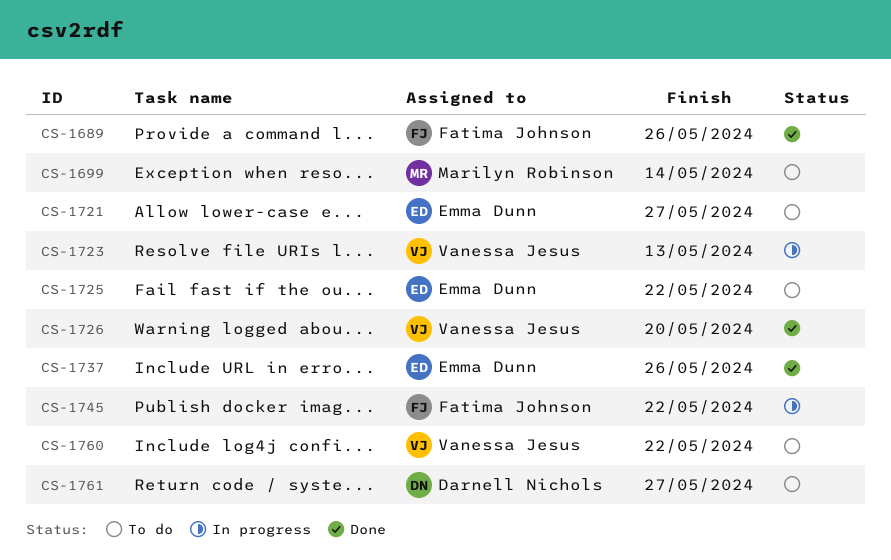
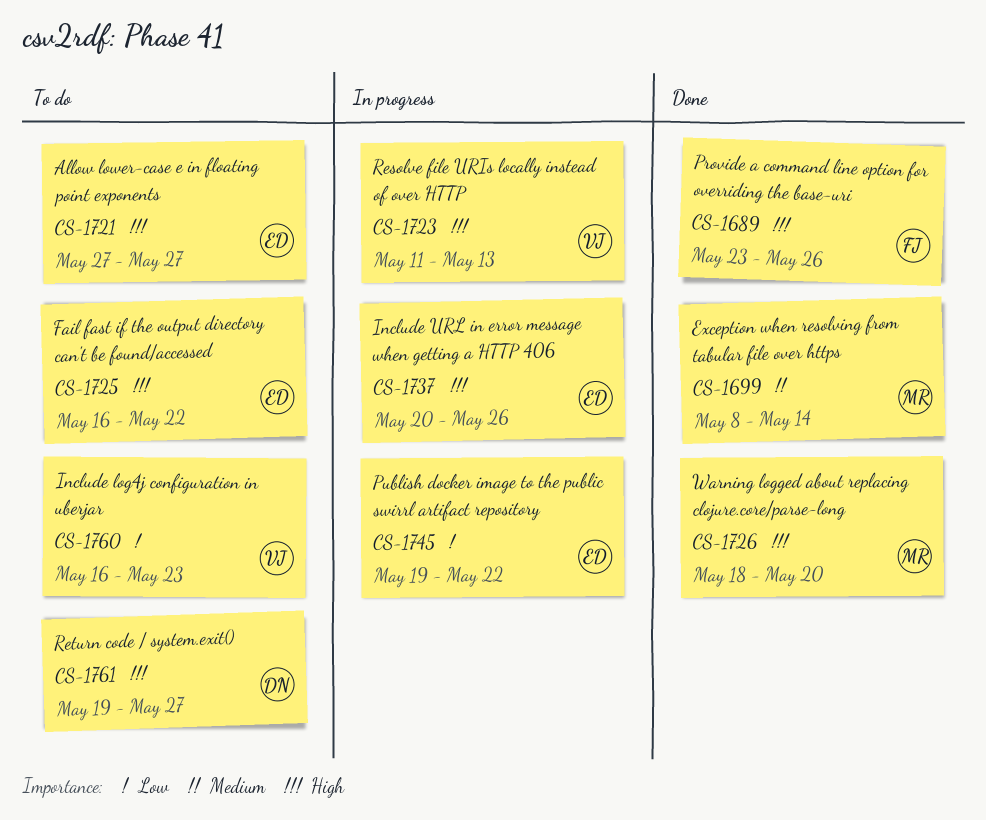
CS-1699, status: To do -> Done
CS-1726, owner: Vanessa Jesus -> Marilyn Robinson
CS-1737, status: Done -> In progress
CS-1745, owner: Fatima Johnson -> Emma Dunn
CS-1760, due: May 22 -> May 23

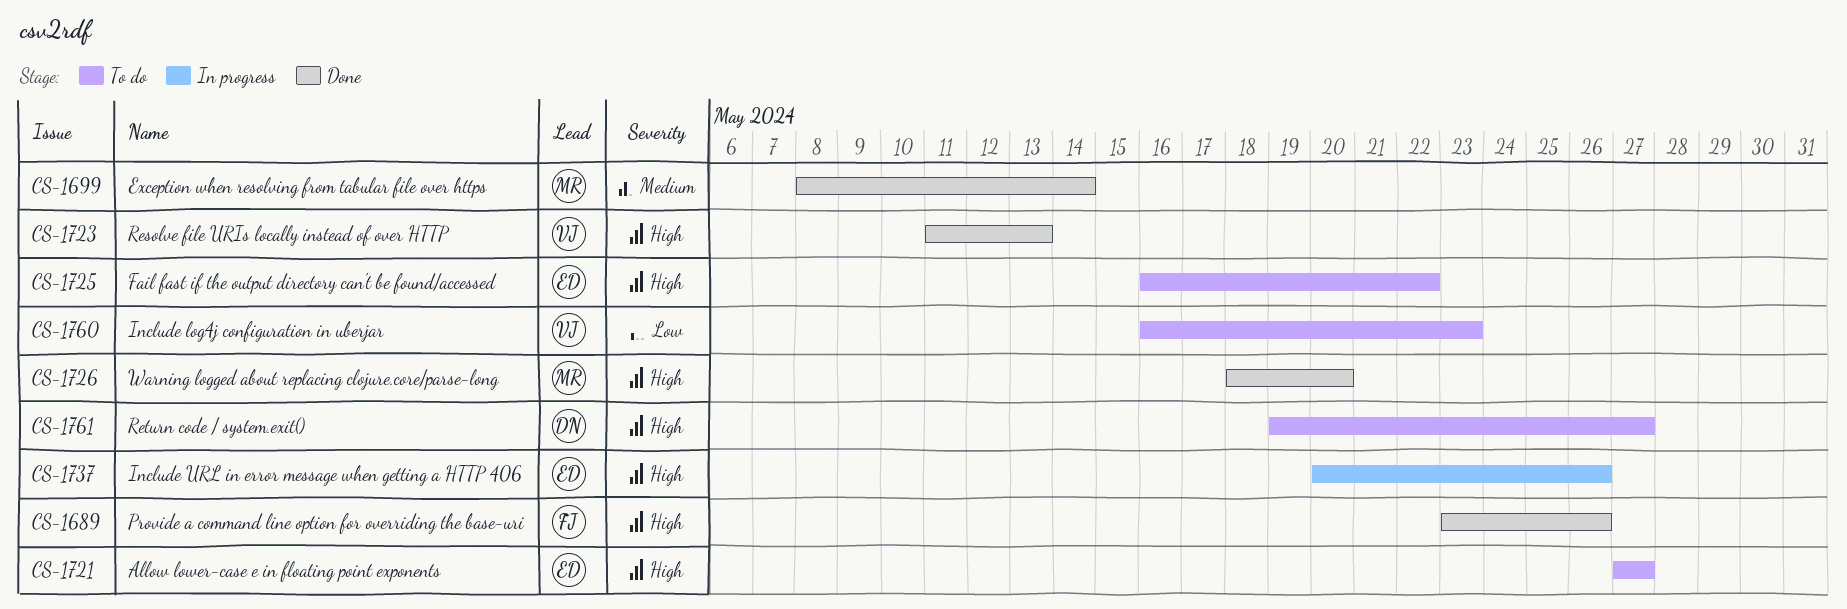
CS-1723, status: In progress -> Done
CS-1745: present -> none

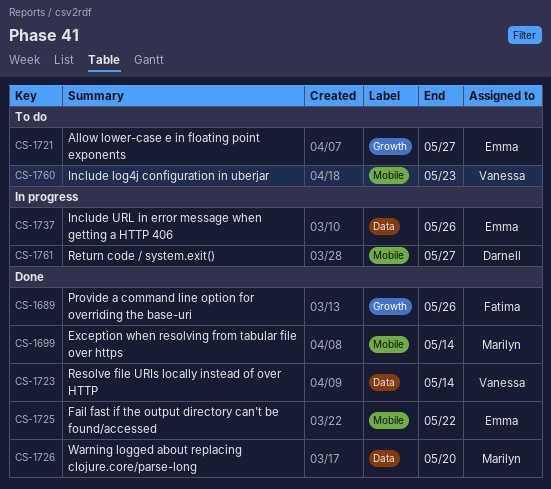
CS-1723, due: May 13 -> May 14
CS-1725, status: To do -> Done
CS-1761, status: To do -> In progress

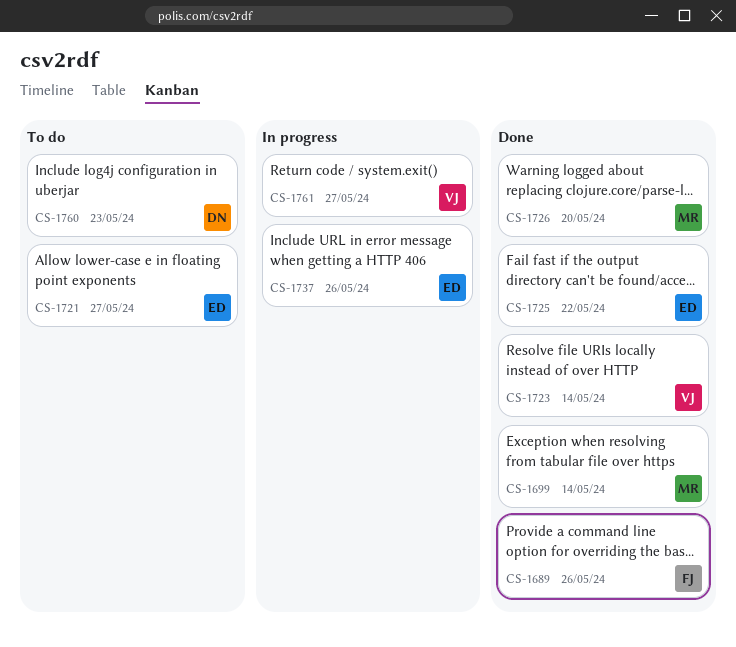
CS-1760, owner: Vanessa -> Darnell
CS-1761, owner: Darnell -> Vanessa

